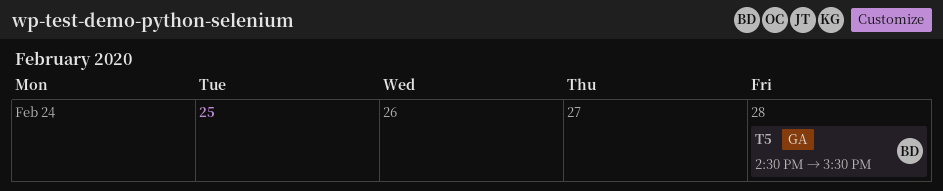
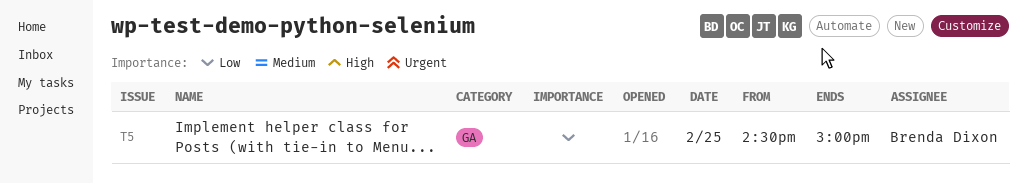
T5, day: Feb 28 -> Feb 25
T5, ends: 15:30 -> 15:00

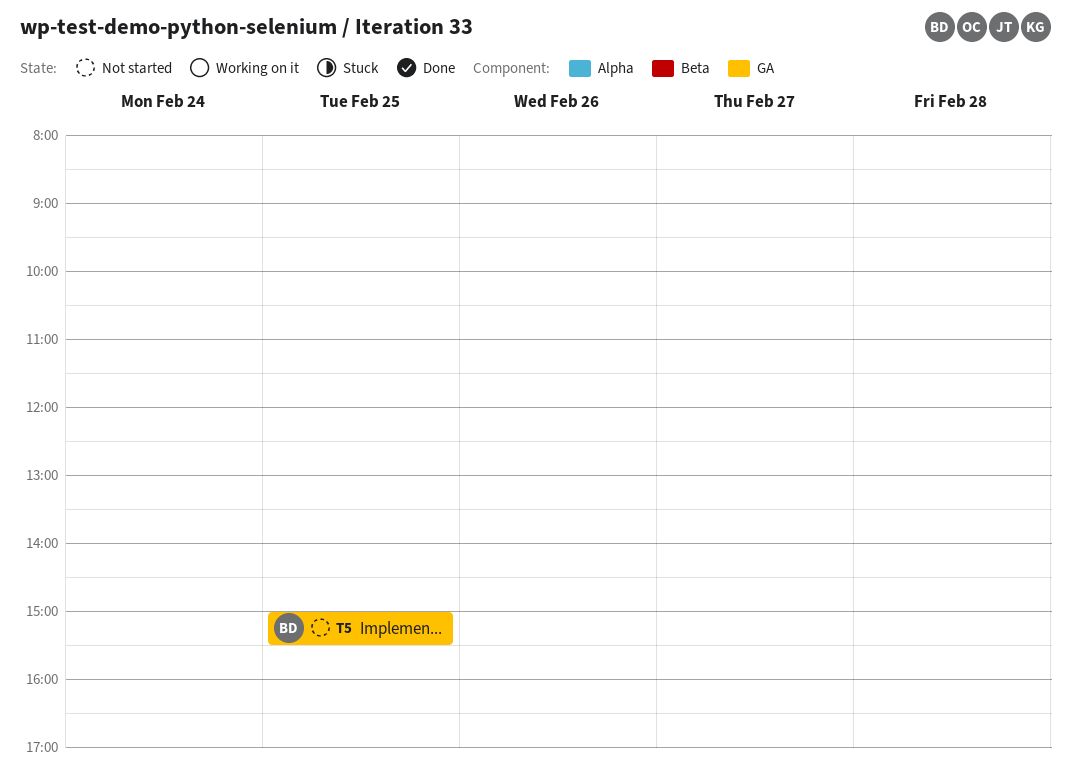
T5, begins: 14:30 -> 15:00
T5, ends: 15:00 -> 15:30

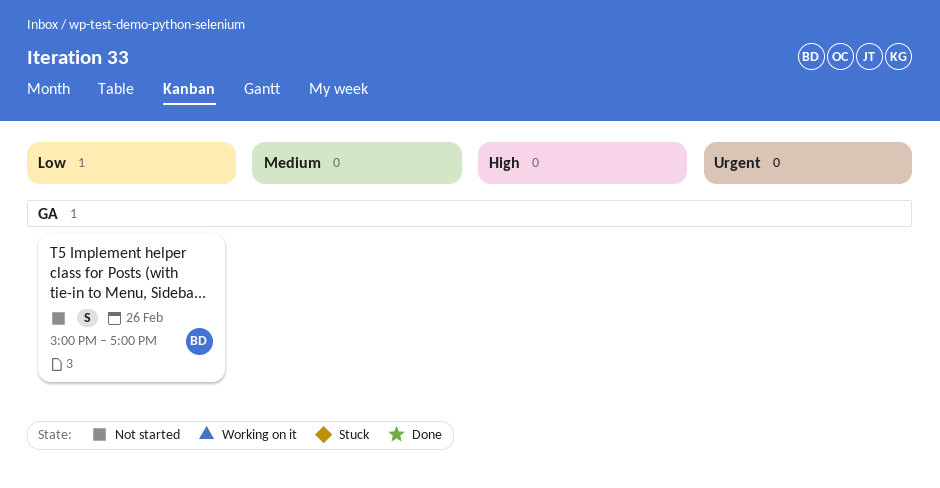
T5, day: Feb 25 -> Feb 26
T5, ends: 15:30 -> 17:00

